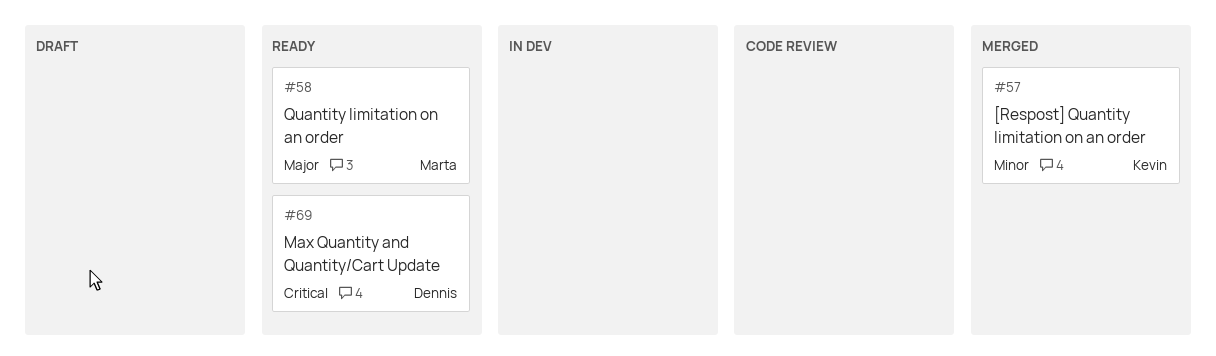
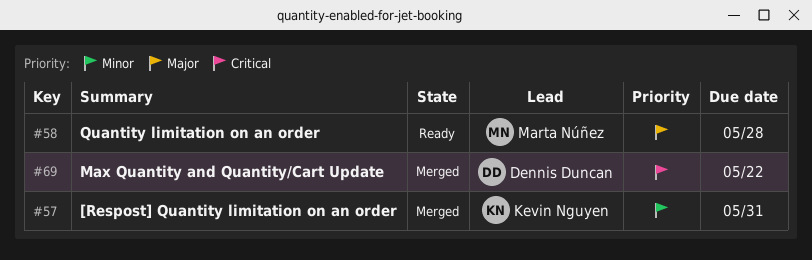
#69, status: Ready -> Merged

